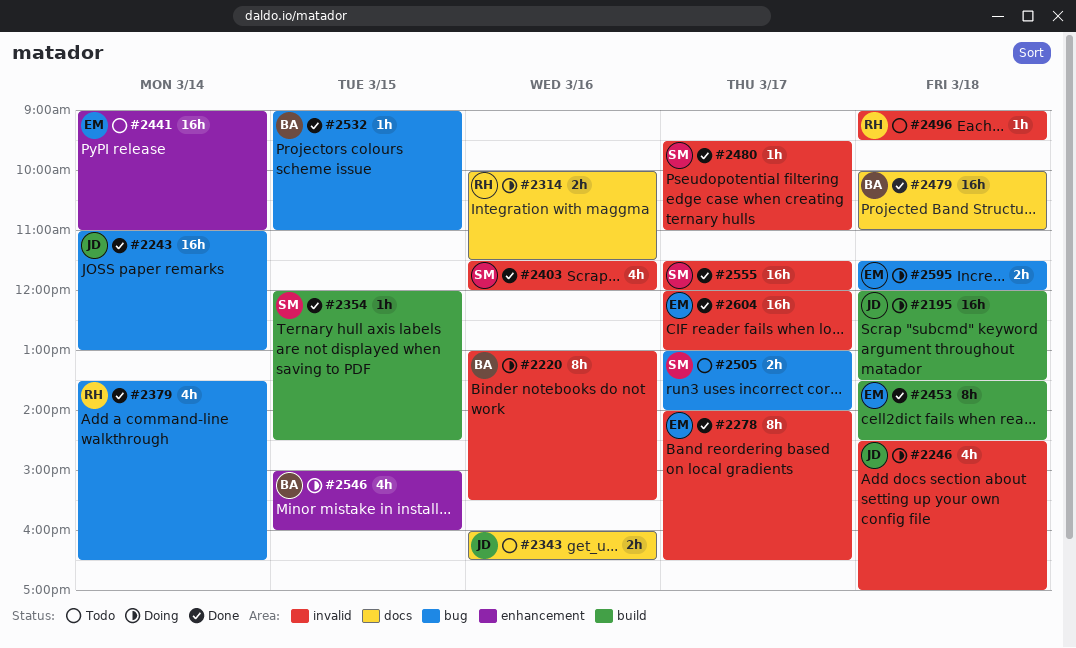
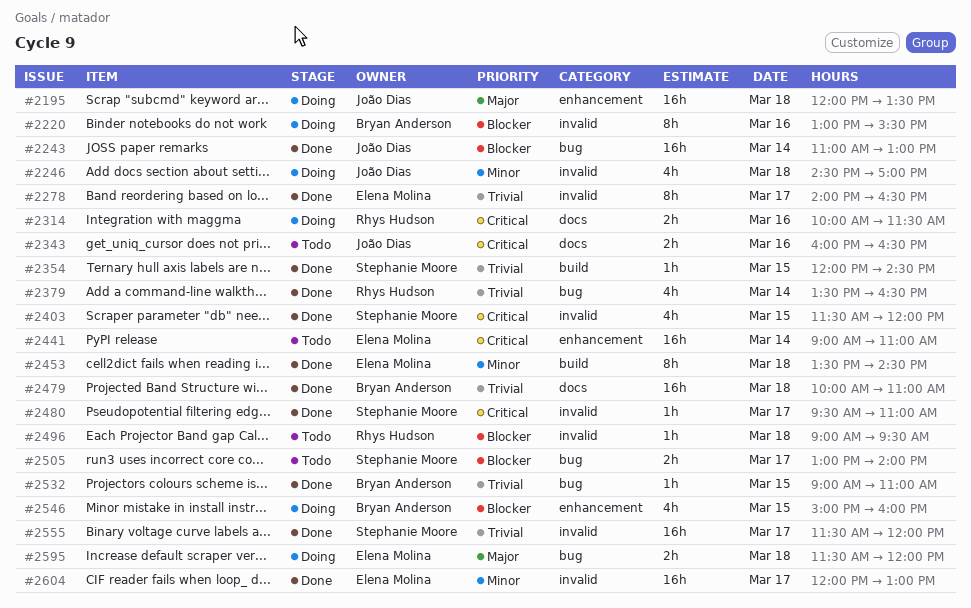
#2195, label: build -> enhancement
#2403, day: Mar 16 -> Mar 15

